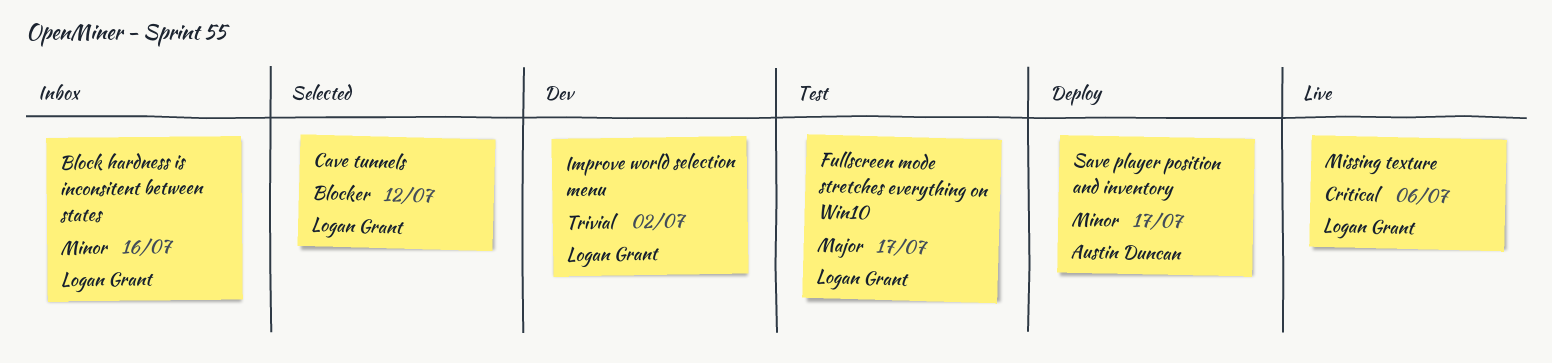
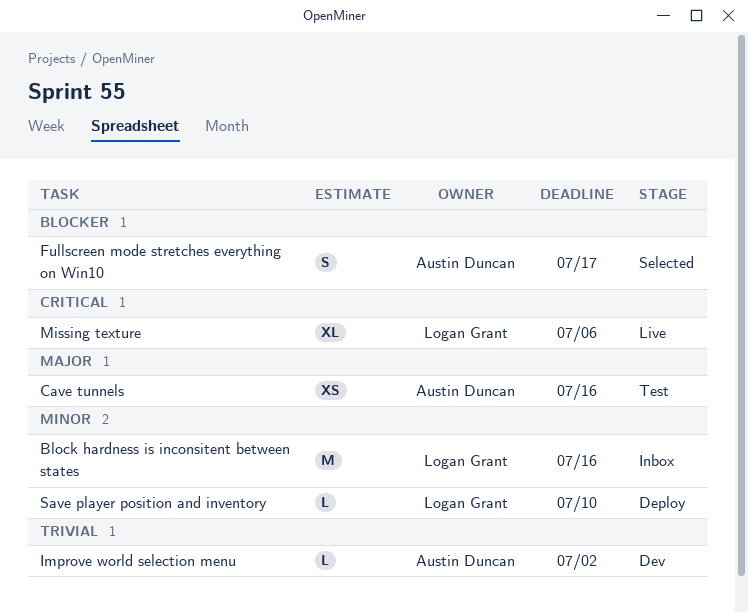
Cave tunnels, status: Selected -> Test
Cave tunnels, owner: Logan Grant -> Austin Duncan
Cave tunnels, priority: Blocker -> Major
Cave tunnels, due: Jul 12 -> Jul 16
Fullscreen mode stretches everything on Win10, status: Test -> Selected
Fullscreen mode stretches everything on Win10, owner: Logan Grant -> Austin Duncan
Fullscreen mode stretches everything on Win10, priority: Major -> Blocker
Improve world selection menu, owner: Logan Grant -> Austin Duncan
Save player position and inventory, owner: Austin Duncan -> Logan Grant
Save player position and inventory, due: Jul 17 -> Jul 10

